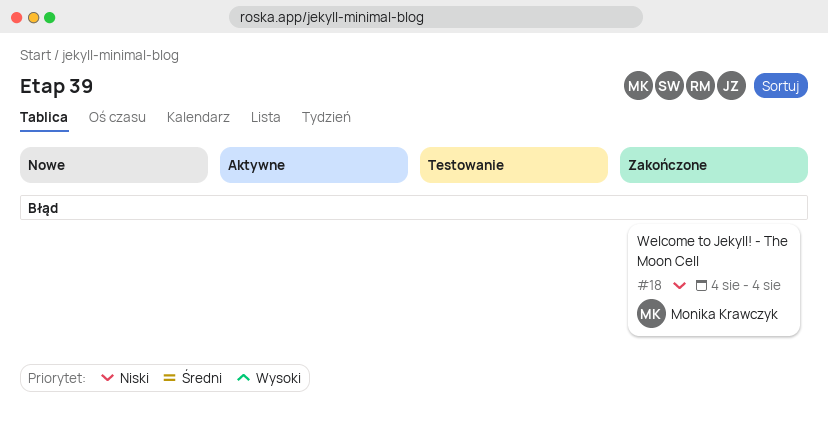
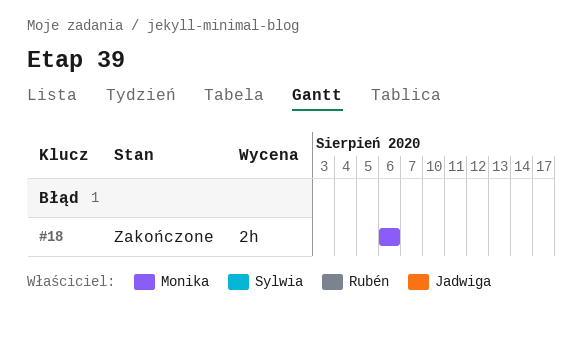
#18, start: Aug 4 -> Aug 6
#18, due: Aug 4 -> Aug 6

